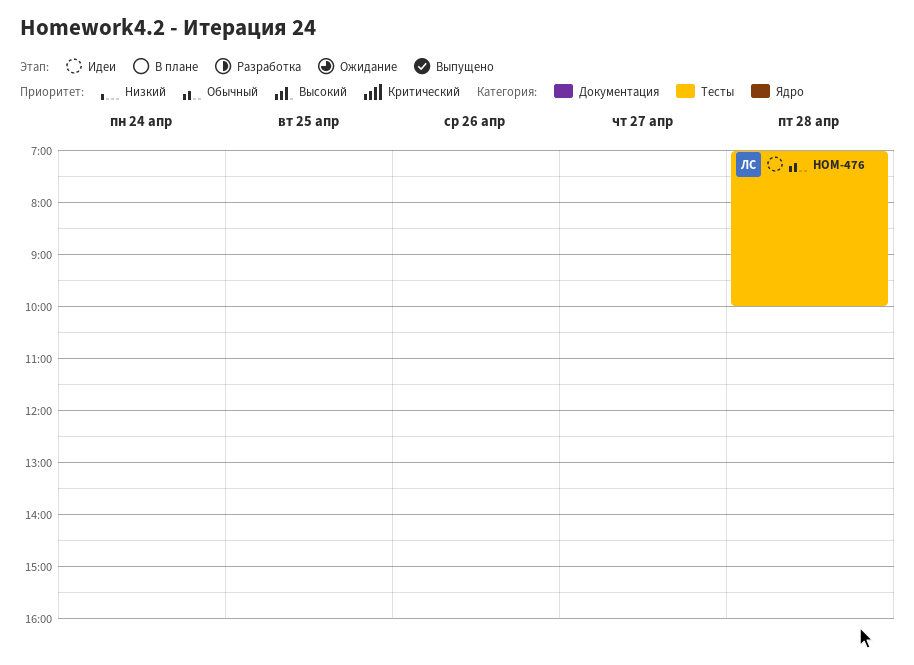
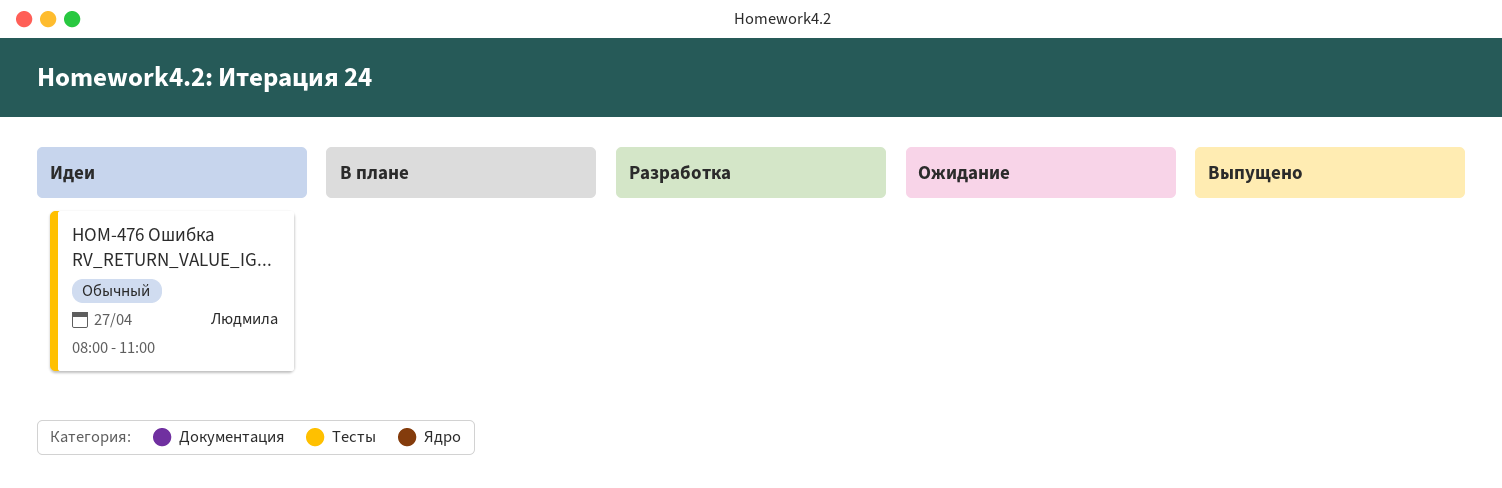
HOM-476, day: Apr 28 -> Apr 27
HOM-476, begins: 07:00 -> 08:00
HOM-476, ends: 10:00 -> 11:00

